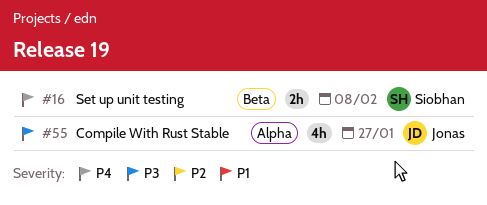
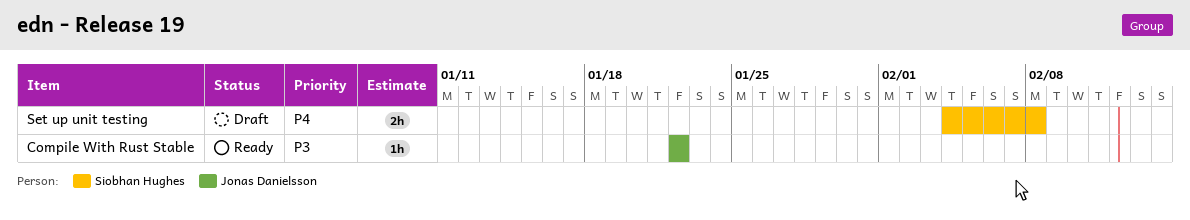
Compile With Rust Stable, estimate: 4h -> 1h
Compile With Rust Stable, due: Jan 27 -> Jan 22

